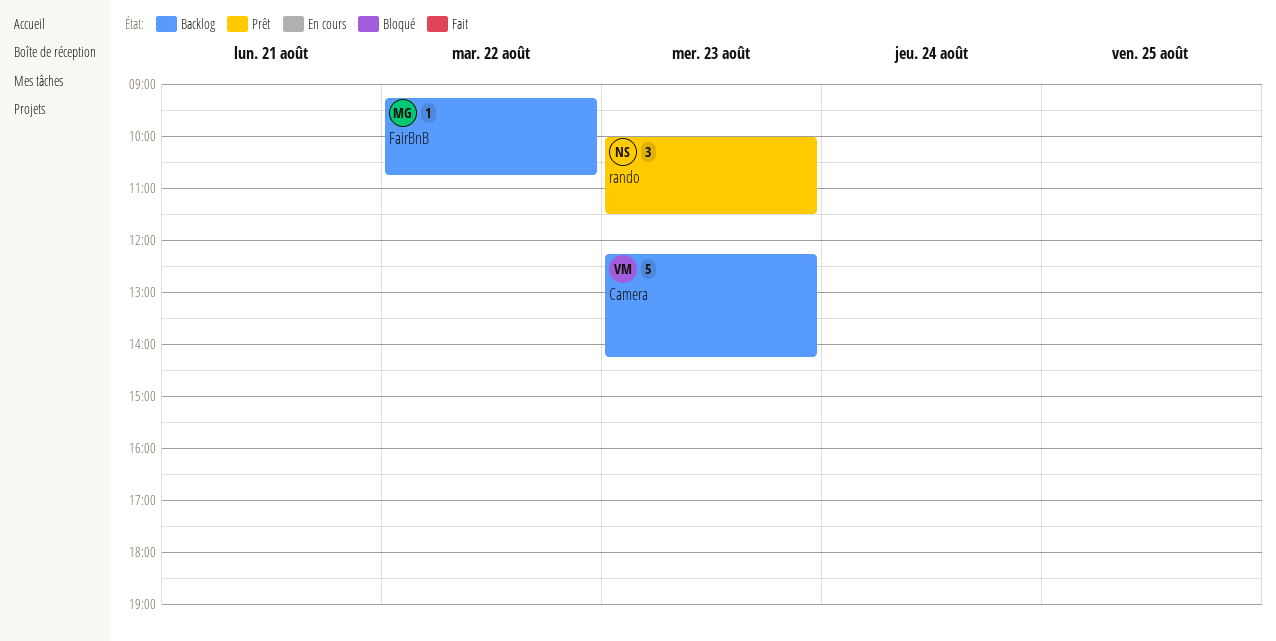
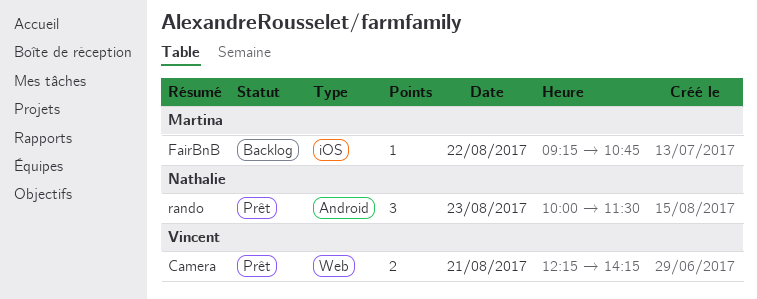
Camera, status: Backlog -> Prêt
Camera, estimate: 5 -> 2
Camera, day: Aug 23 -> Aug 21

